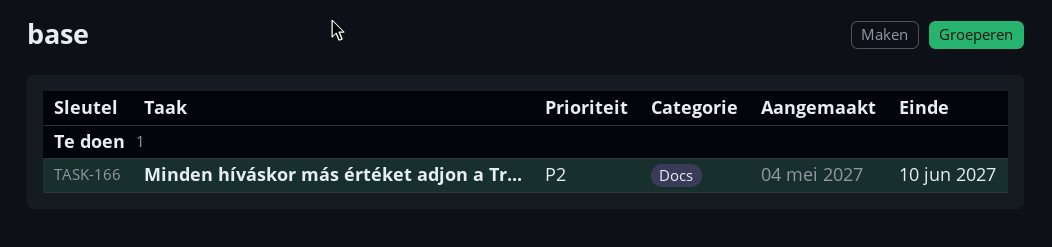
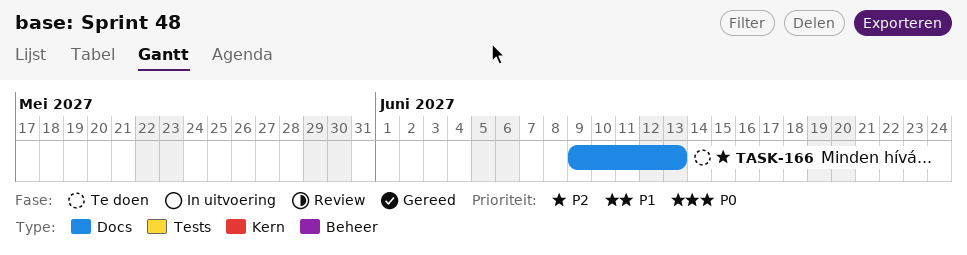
TASK-166, due: Jun 10 -> Jun 13

